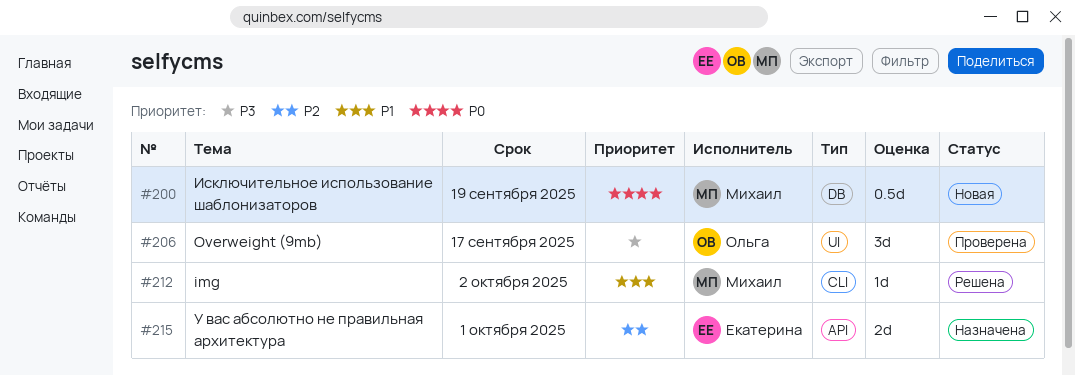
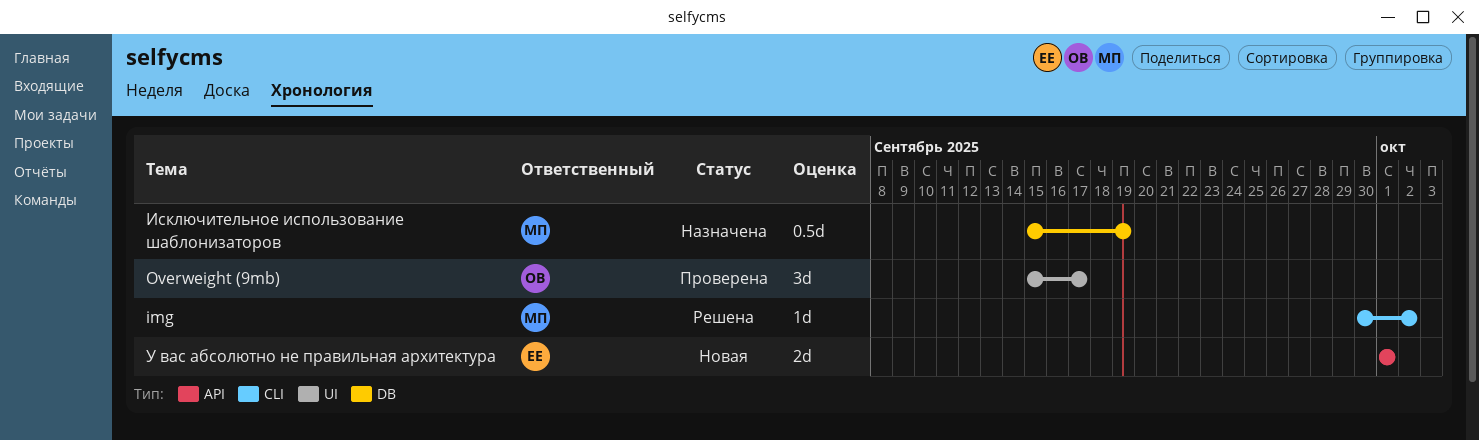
Исключительное использование шаблонизаторов, status: Новая -> Назначена
У вас абсолютно не правильная архитектура, status: Назначена -> Новая

